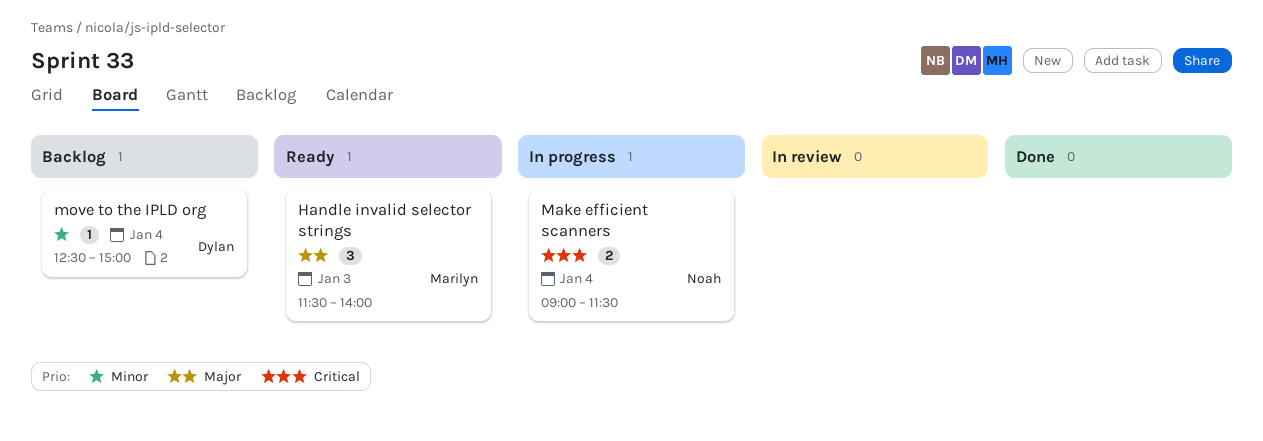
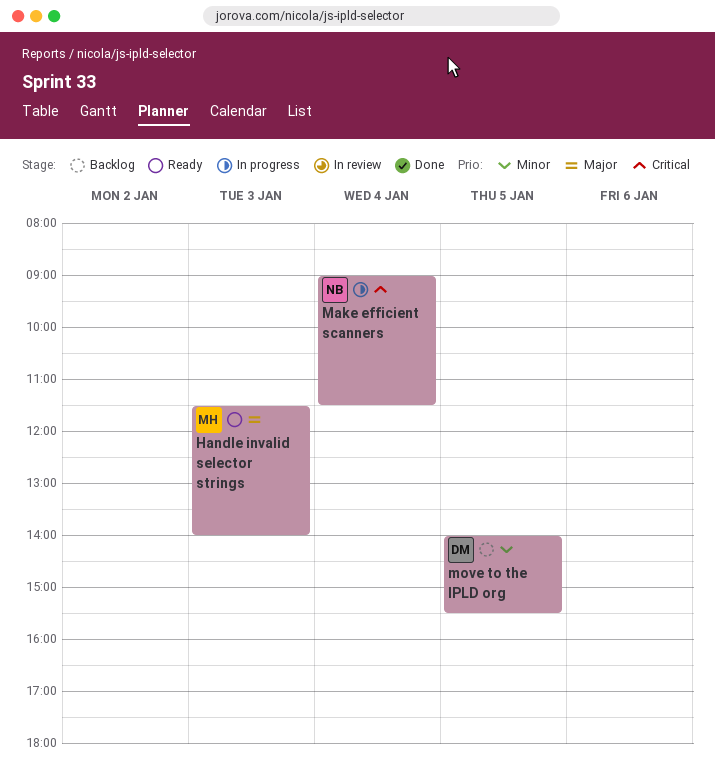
move to the IPLD org, day: Jan 4 -> Jan 5
move to the IPLD org, begins: 12:30 -> 14:00
move to the IPLD org, ends: 15:00 -> 15:30

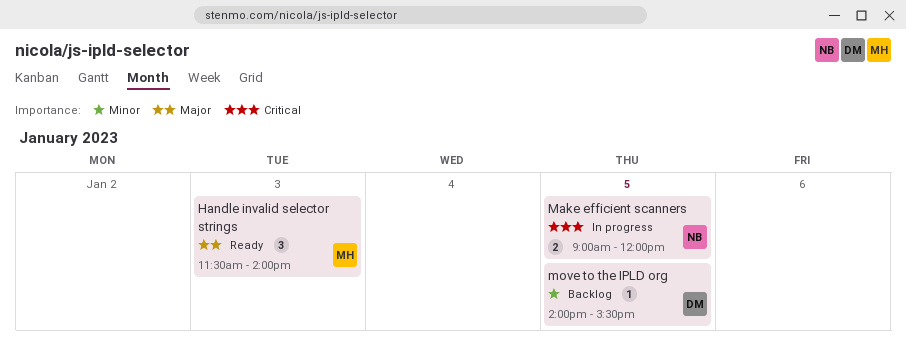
Make efficient scanners, day: Jan 4 -> Jan 5
Make efficient scanners, ends: 11:30 -> 12:00

